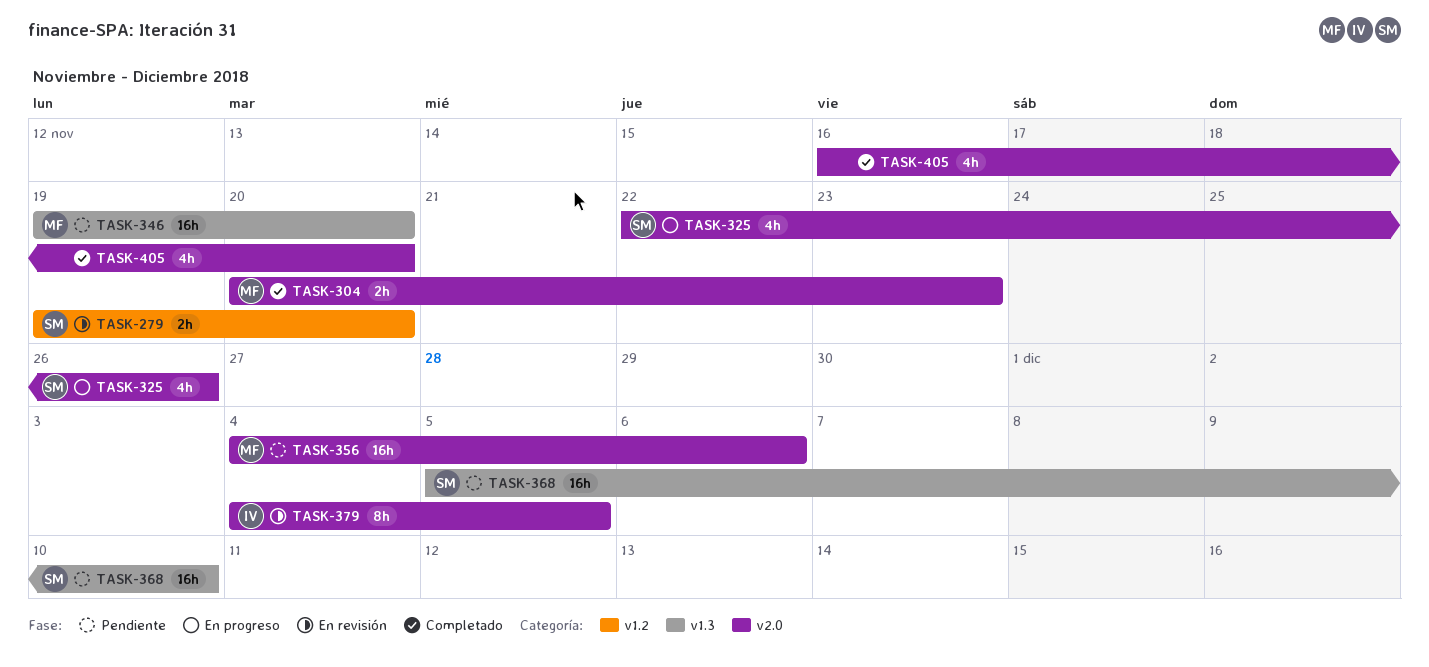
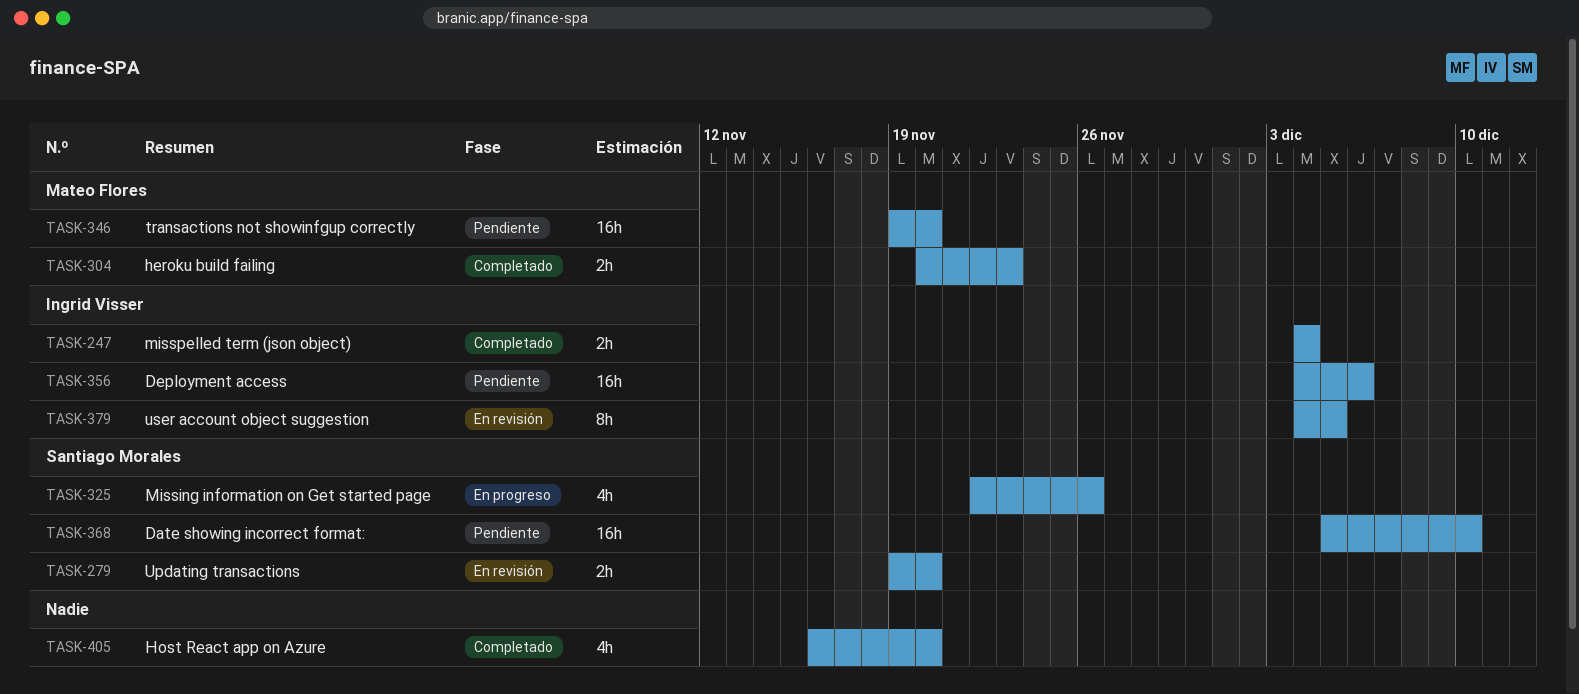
TASK-247: none -> present
TASK-356, owner: Mateo Flores -> Ingrid Visser

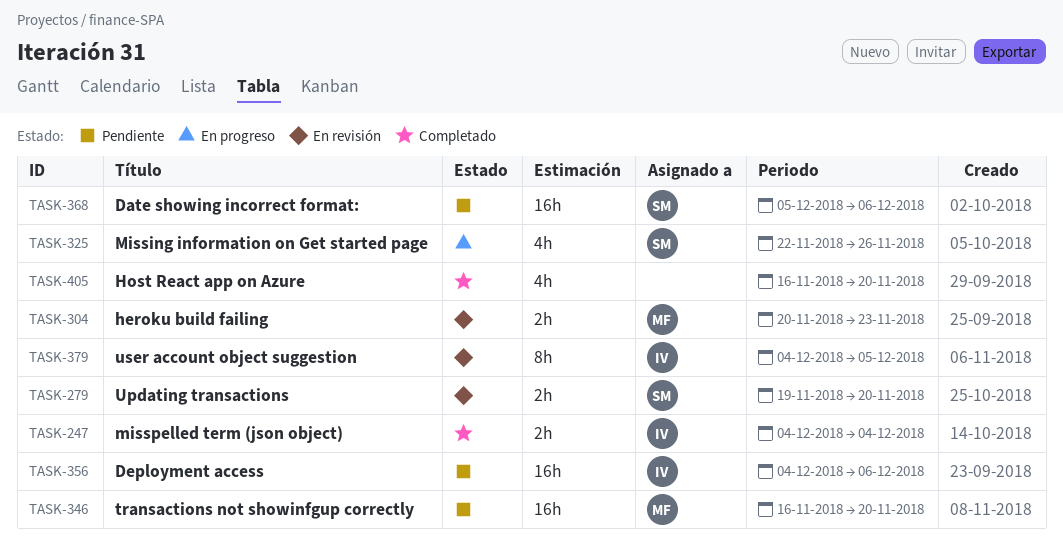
TASK-304, status: Completado -> En revisión
TASK-346, start: Nov 19 -> Nov 16
TASK-368, due: Dec 10 -> Dec 6

